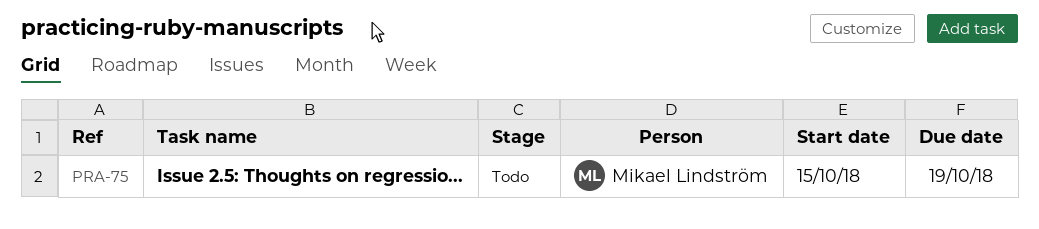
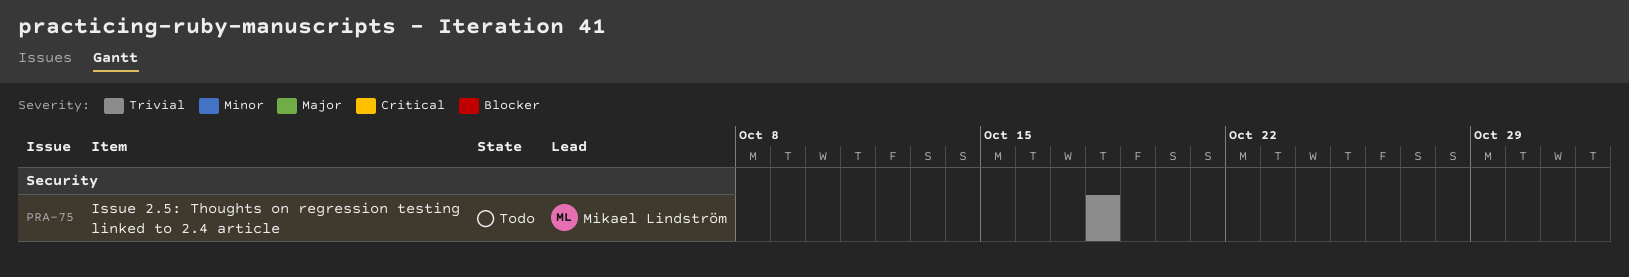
PRA-75, start: Oct 15 -> Oct 18
PRA-75, due: Oct 19 -> Oct 18

